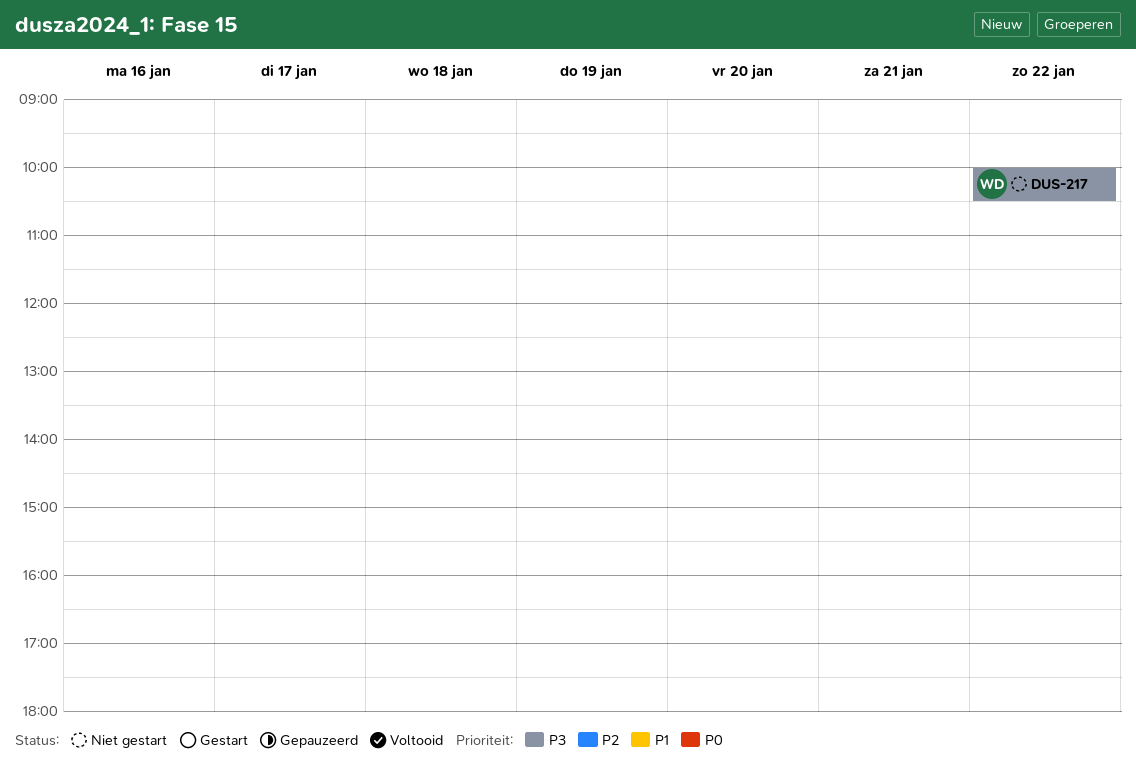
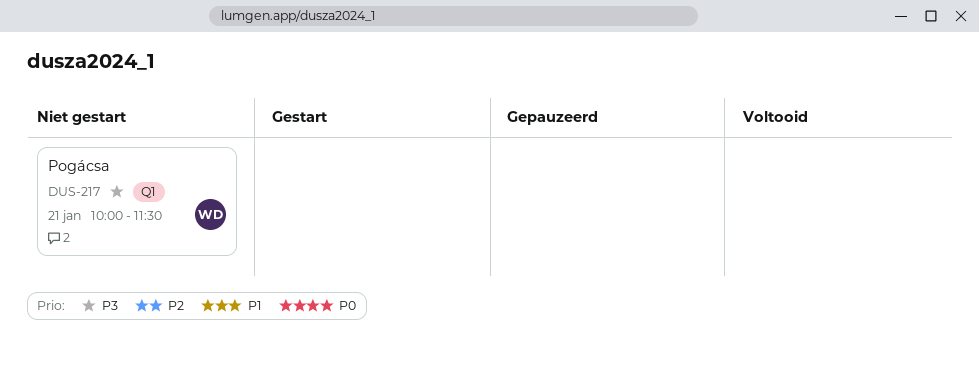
DUS-217, day: Jan 22 -> Jan 21
DUS-217, ends: 10:30 -> 11:30

